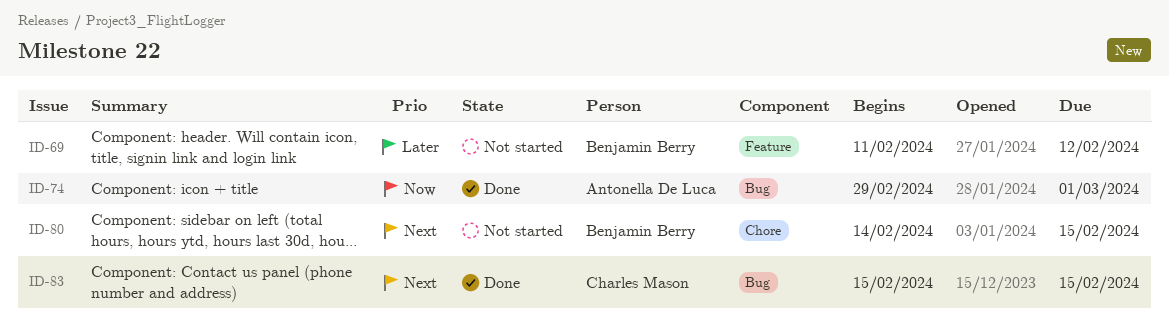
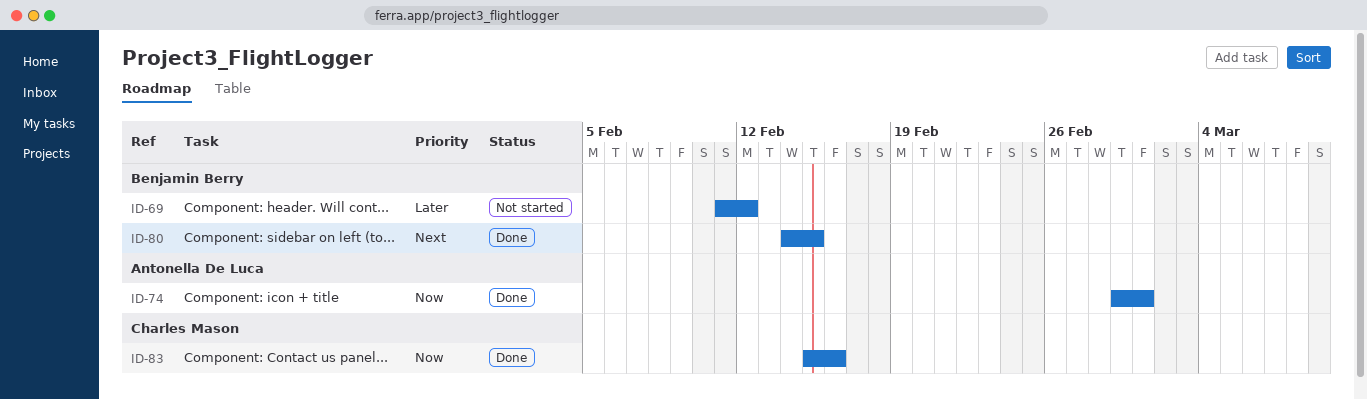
ID-80, status: Not started -> Done
ID-83, priority: Next -> Now
ID-83, due: Feb 15 -> Feb 16

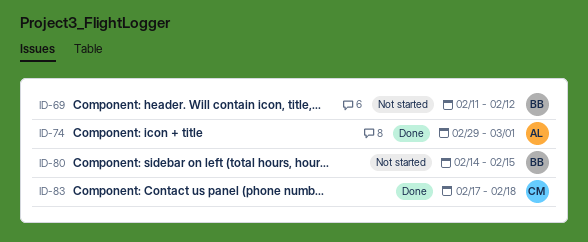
ID-80, status: Done -> Not started
ID-83, start: Feb 15 -> Feb 17
ID-83, due: Feb 16 -> Feb 18

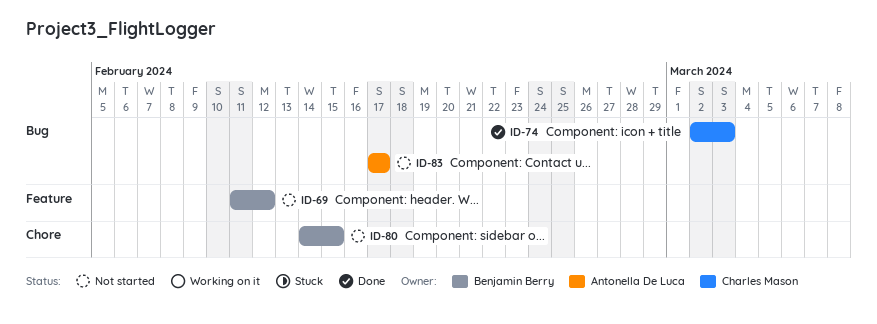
ID-74, owner: Antonella De Luca -> Charles Mason
ID-74, start: Feb 29 -> Mar 2
ID-74, due: Mar 1 -> Mar 3
ID-83, status: Done -> Not started
ID-83, owner: Charles Mason -> Antonella De Luca
ID-83, due: Feb 18 -> Feb 17

